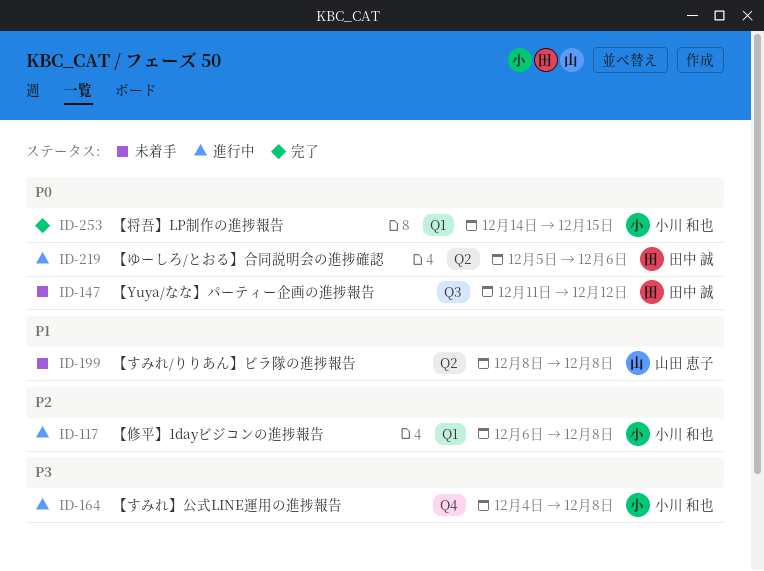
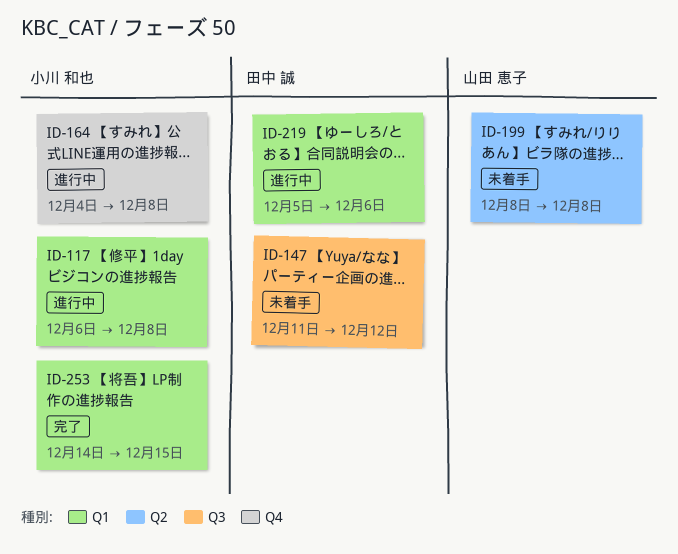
ID-219, label: Q2 -> Q1

